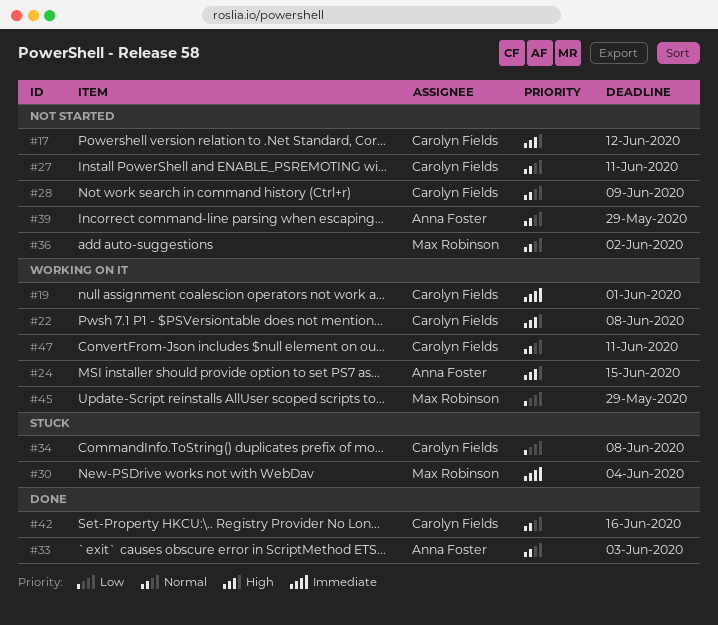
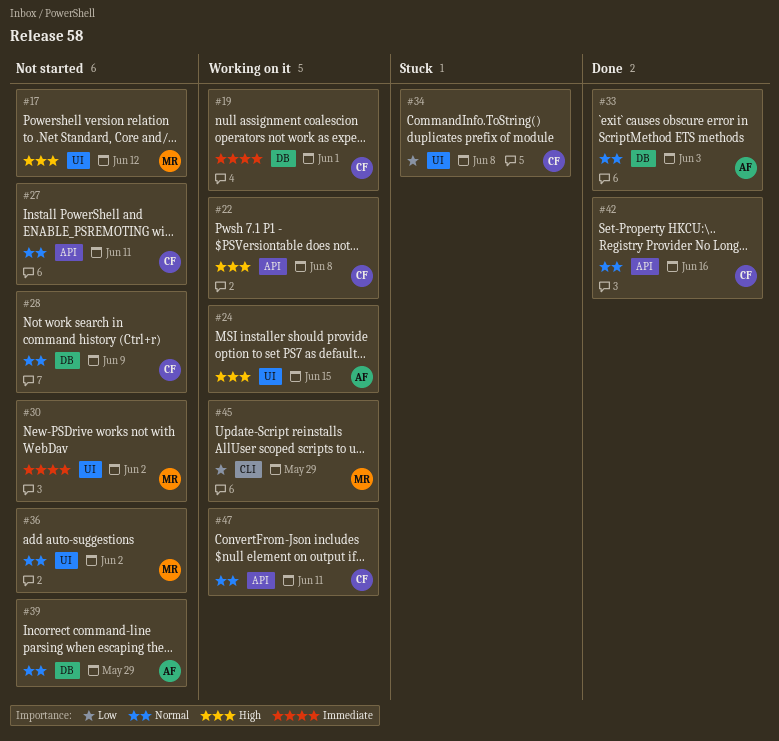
#17, owner: Carolyn Fields -> Max Robinson
#30, status: Stuck -> Not started
#30, due: Jun 4 -> Jun 2

